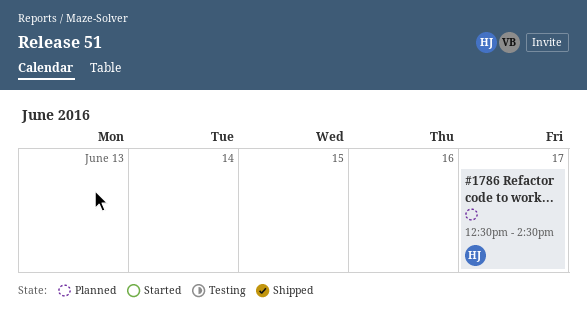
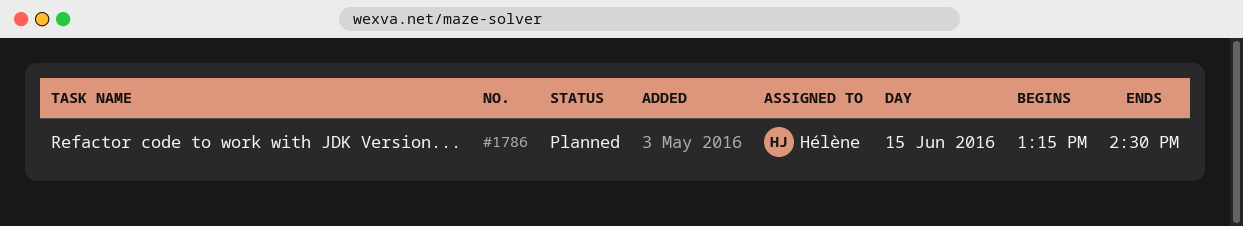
#1786, day: Jun 17 -> Jun 15
#1786, begins: 12:30 -> 13:15

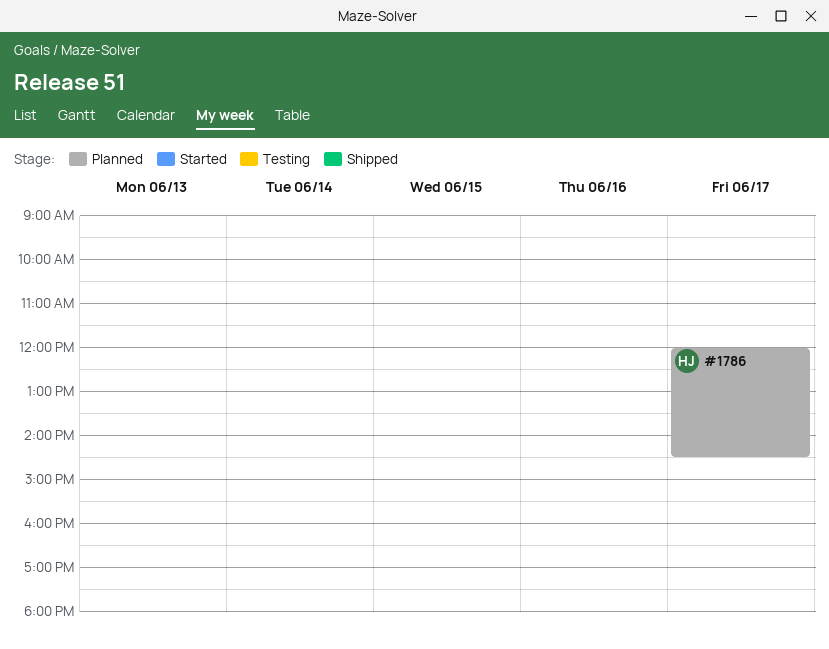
#1786, day: Jun 15 -> Jun 17
#1786, begins: 13:15 -> 12:00

